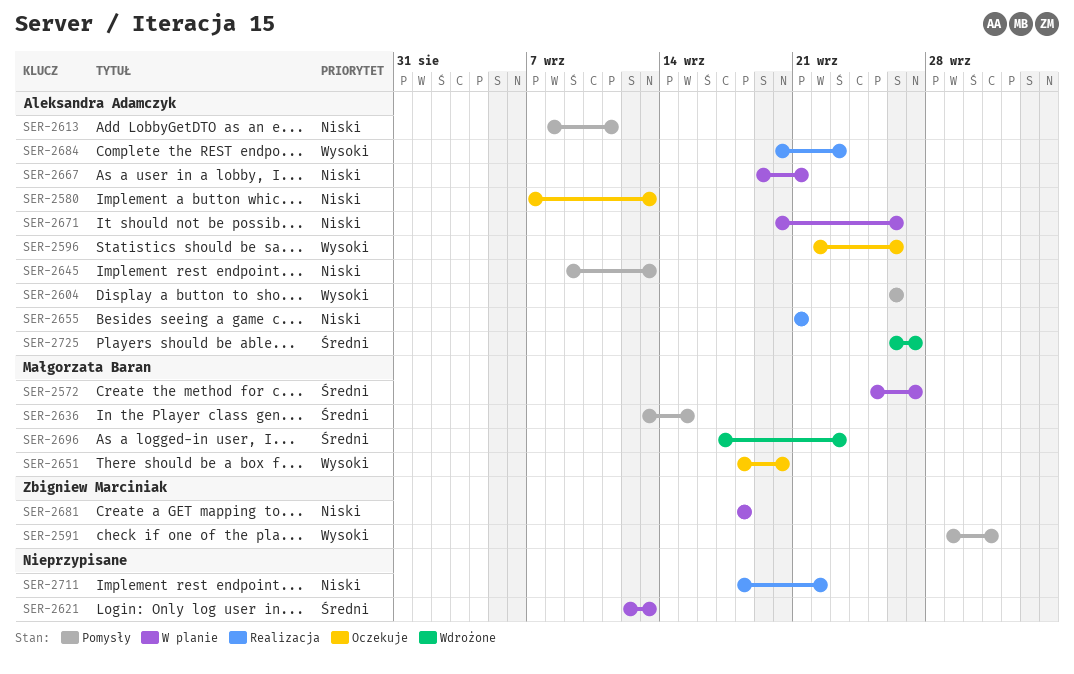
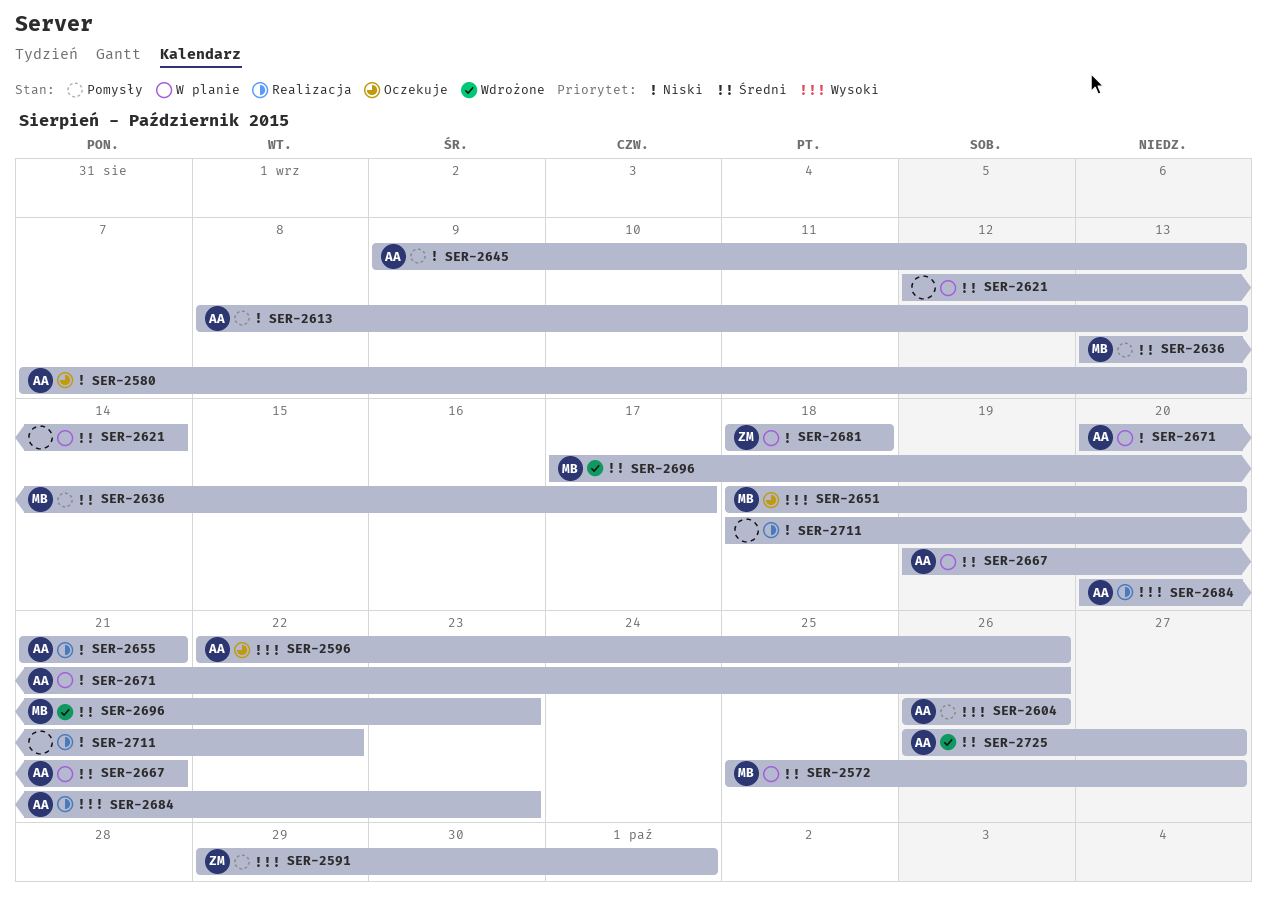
SER-2613, due: Sep 11 -> Sep 13
SER-2621, due: Sep 13 -> Sep 14
SER-2636, due: Sep 15 -> Sep 17
SER-2667, priority: Niski -> Średni

